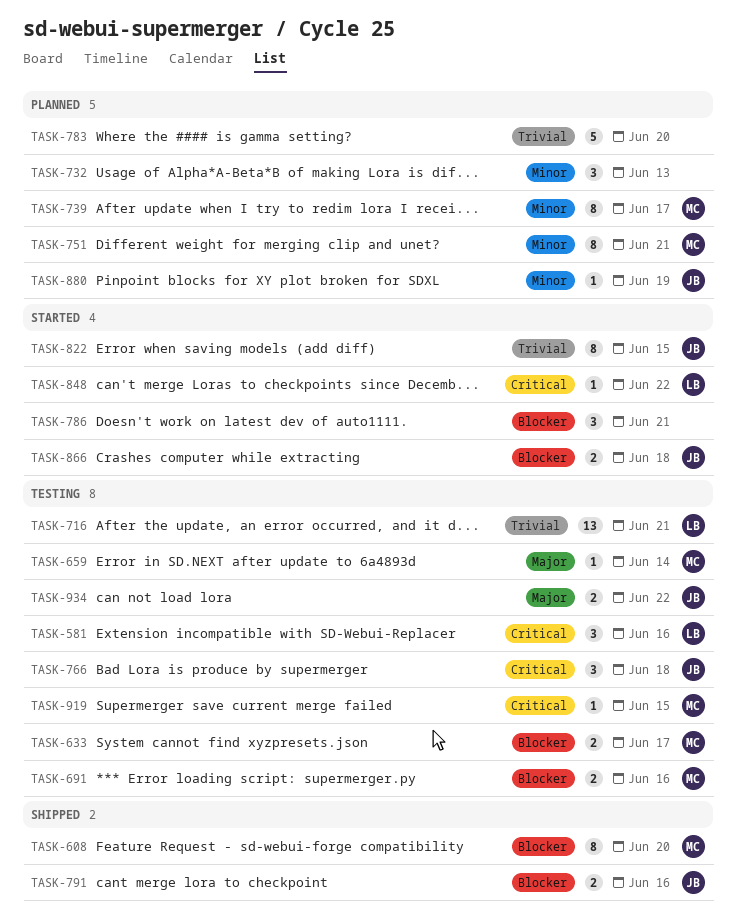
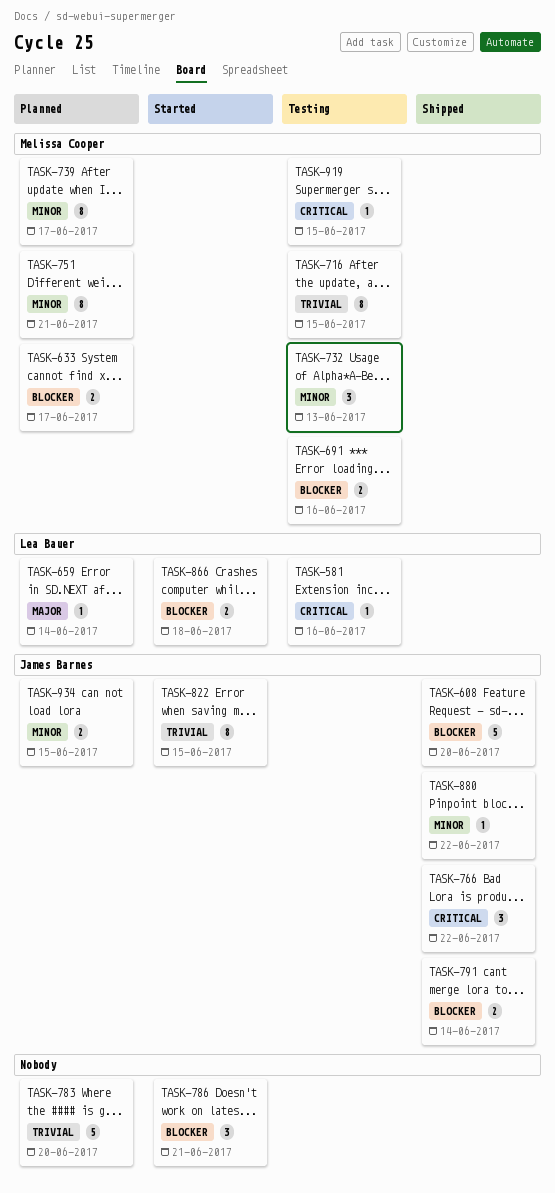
TASK-581, estimate: 3 -> 1
TASK-608, owner: Melissa Cooper -> James Barnes
TASK-608, estimate: 8 -> 5
TASK-633, status: Testing -> Planned
TASK-659, status: Testing -> Planned
TASK-659, owner: Melissa Cooper -> Lea Bauer
TASK-716, owner: Lea Bauer -> Melissa Cooper
TASK-716, estimate: 13 -> 8
TASK-716, due: Jun 21 -> Jun 15
TASK-732, status: Planned -> Testing
TASK-732, owner: none -> Melissa Cooper
TASK-766, status: Testing -> Shipped
TASK-766, due: Jun 18 -> Jun 22
TASK-791, due: Jun 16 -> Jun 14
TASK-848: present -> none
TASK-866, owner: James Barnes -> Lea Bauer
TASK-880, status: Planned -> Shipped
TASK-880, due: Jun 19 -> Jun 22
TASK-934, status: Testing -> Planned
TASK-934, priority: Major -> Minor
TASK-934, due: Jun 22 -> Jun 15

